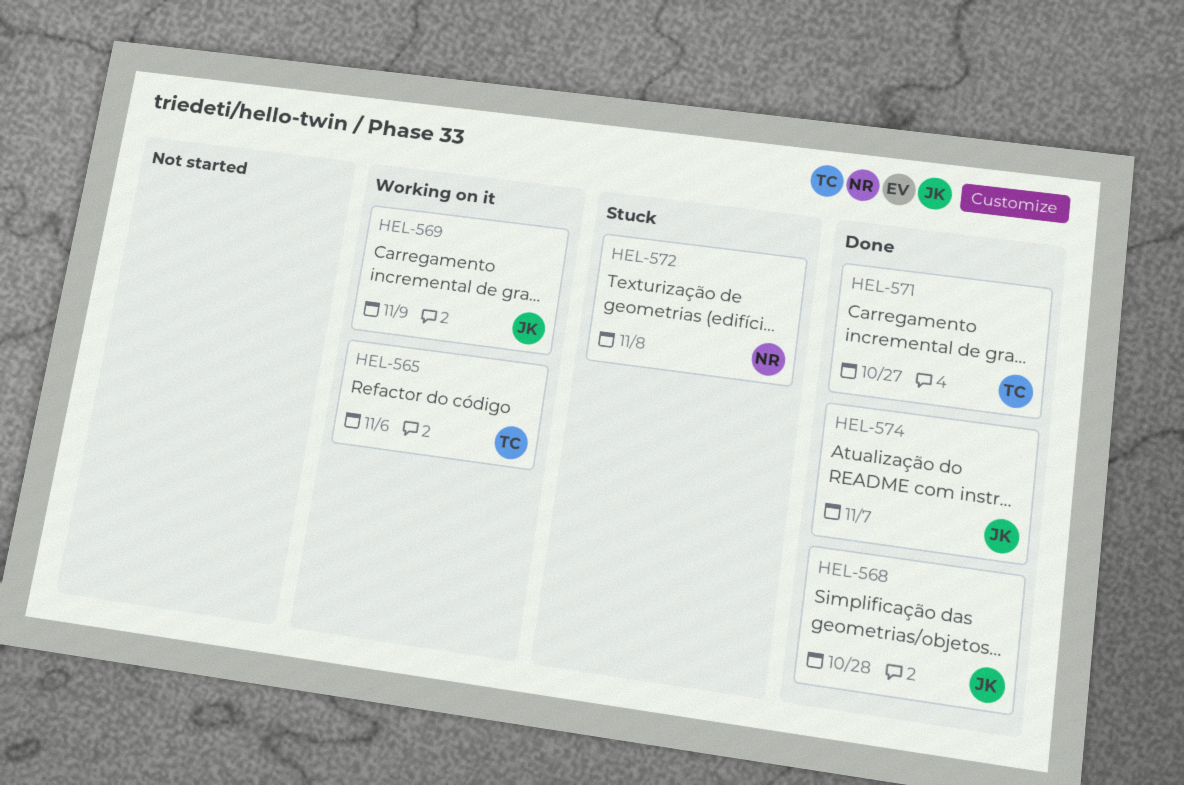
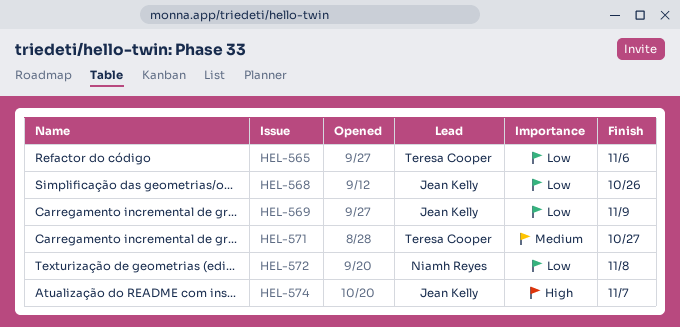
HEL-568, due: Oct 28 -> Oct 26

